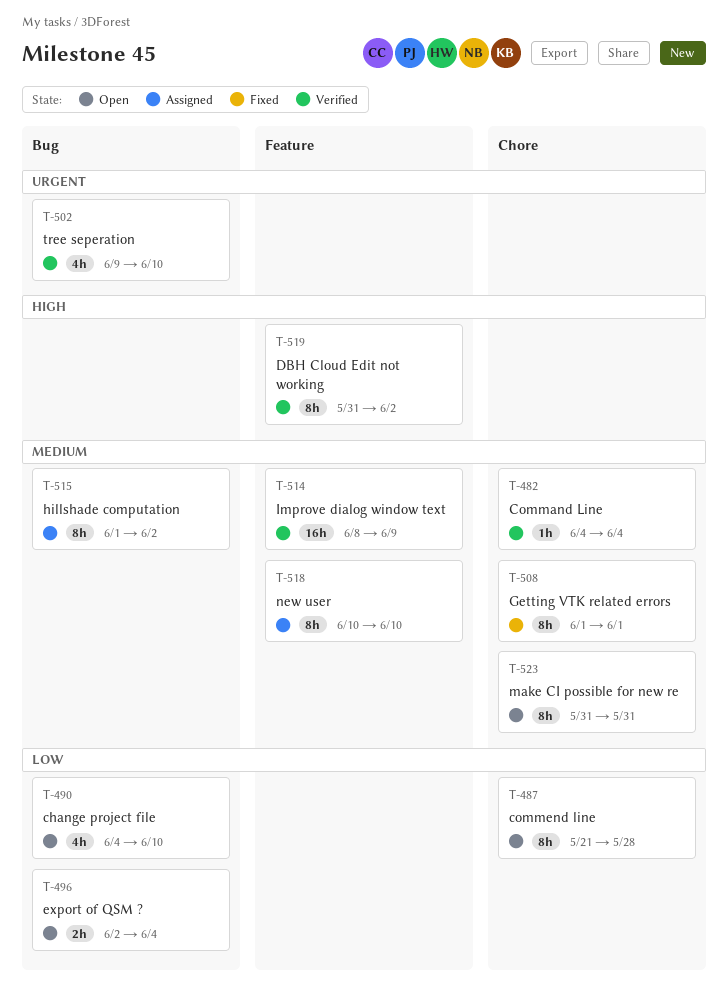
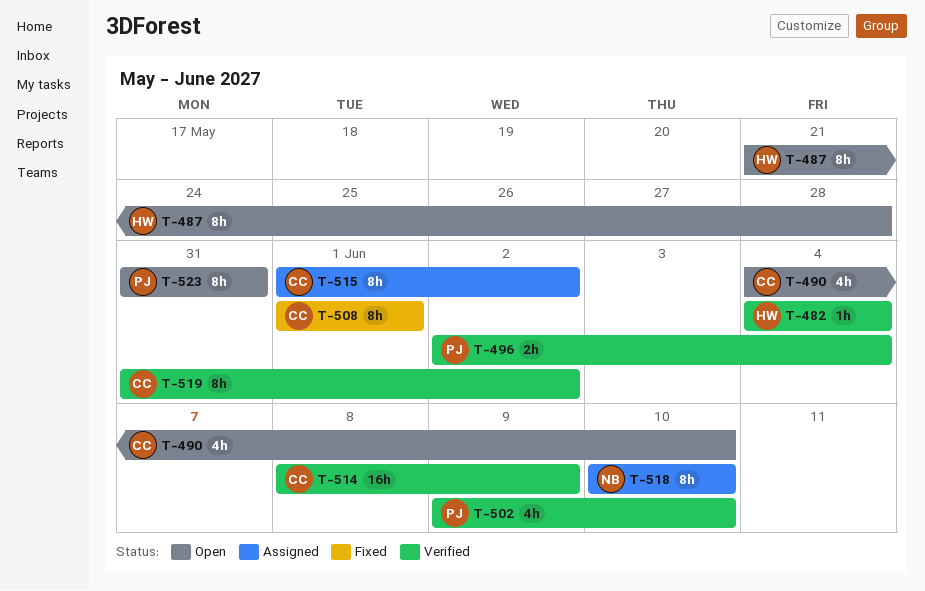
T-496, status: Open -> Verified

